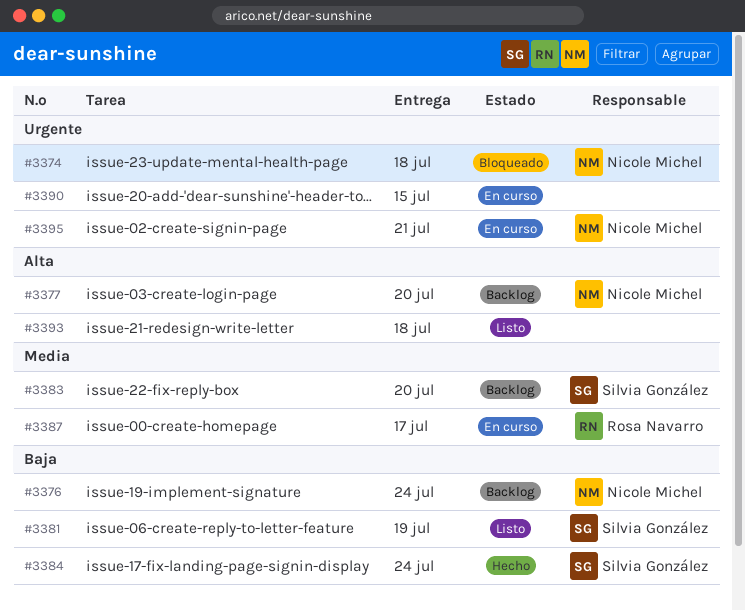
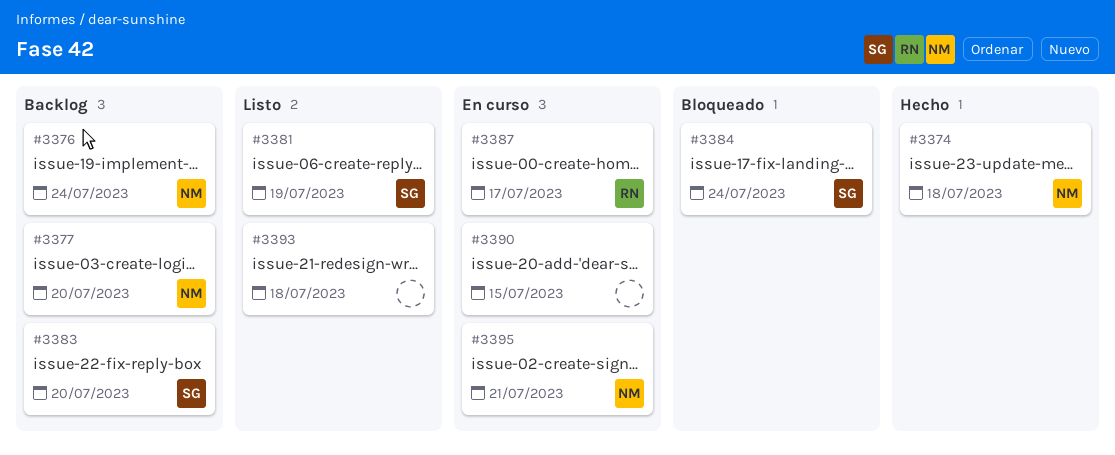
#3374, status: Bloqueado -> Hecho
#3384, status: Hecho -> Bloqueado

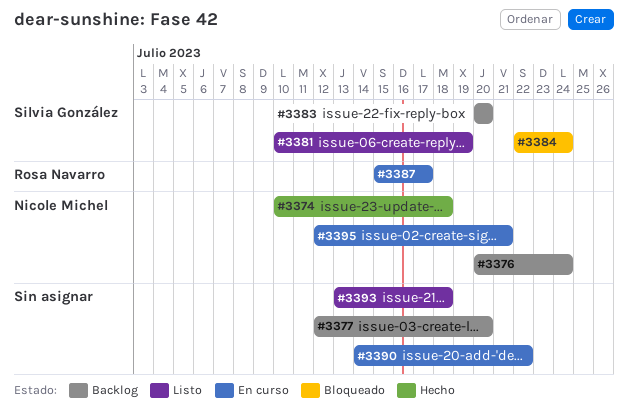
#3377, owner: Nicole Michel -> none
#3390, due: Jul 15 -> Jul 22

